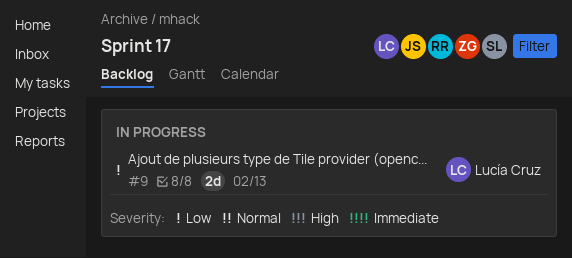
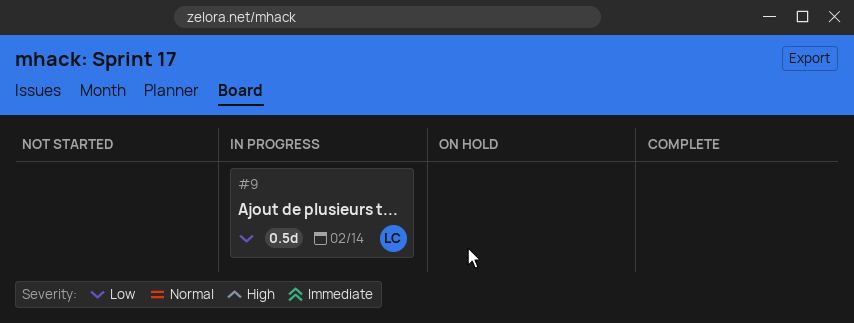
#9, estimate: 2d -> 0.5d
#9, due: Feb 13 -> Feb 14

